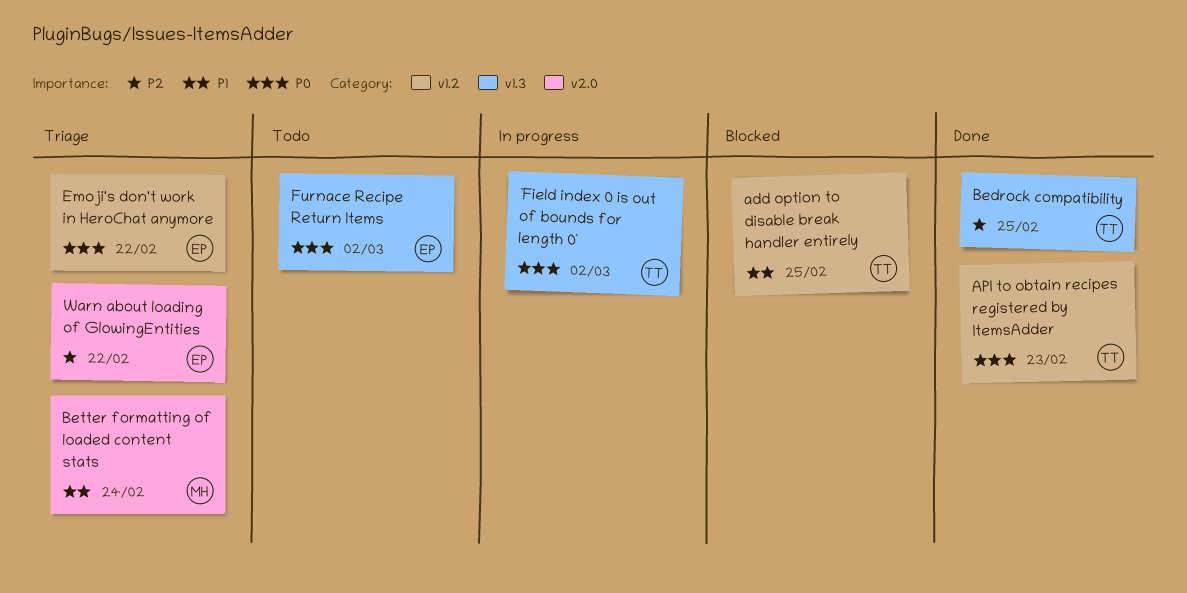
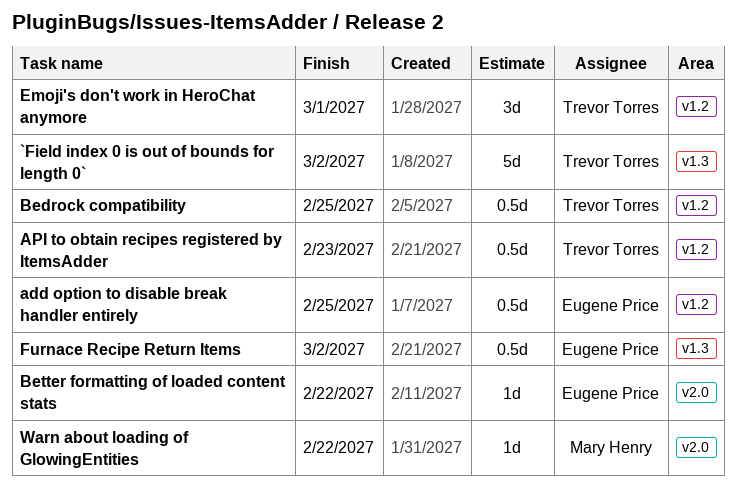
add option to disable break handler entirely, owner: Trevor Torres -> Eugene Price
Bedrock compatibility, label: v1.3 -> v1.2
Better formatting of loaded content stats, owner: Mary Henry -> Eugene Price
Better formatting of loaded content stats, due: Feb 24 -> Feb 22
Emoji's don't work in HeroChat anymore, owner: Eugene Price -> Trevor Torres
Emoji's don't work in HeroChat anymore, due: Feb 22 -> Mar 1
Warn about loading of GlowingEntities, owner: Eugene Price -> Mary Henry

